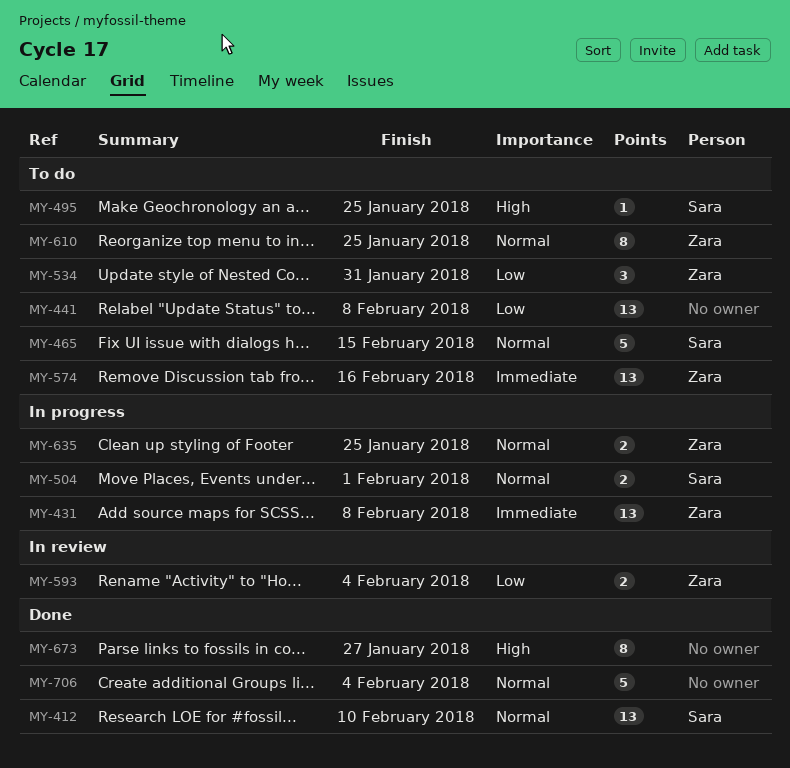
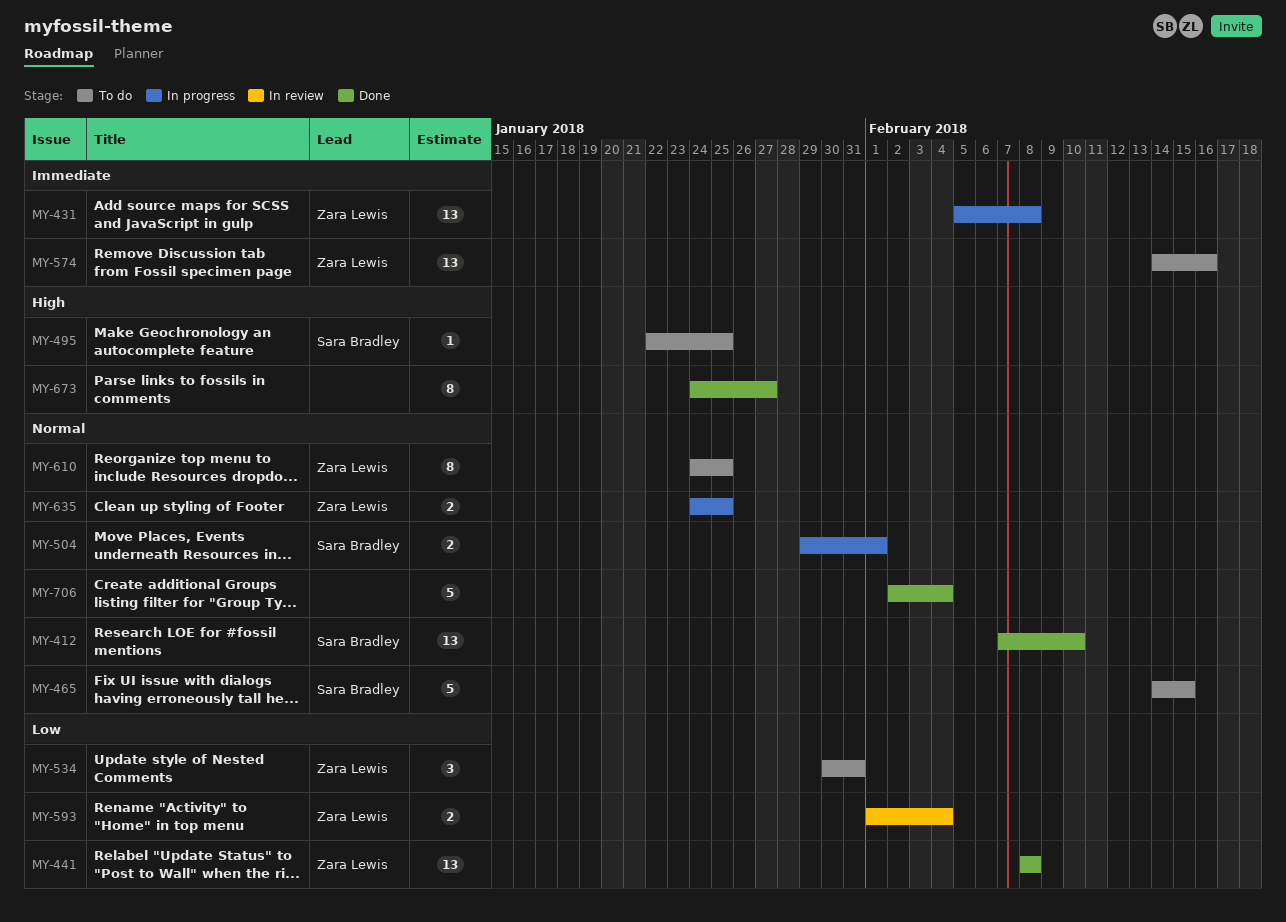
MY-441, status: To do -> Done
MY-441, owner: none -> Zara Lewis

